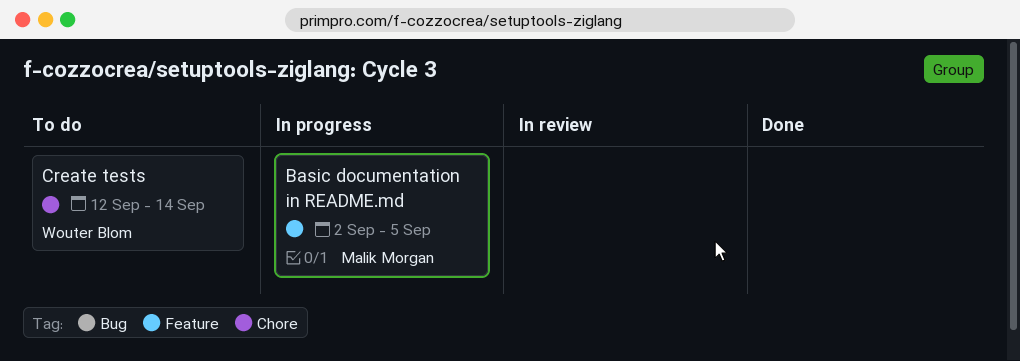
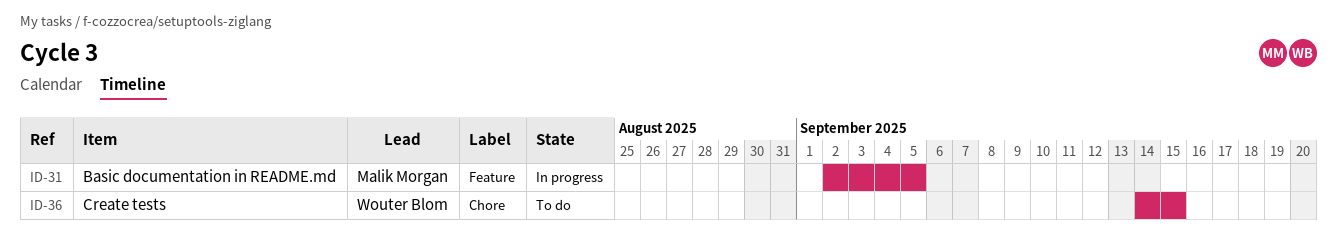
Create tests, start: Sep 12 -> Sep 14
Create tests, due: Sep 14 -> Sep 15

